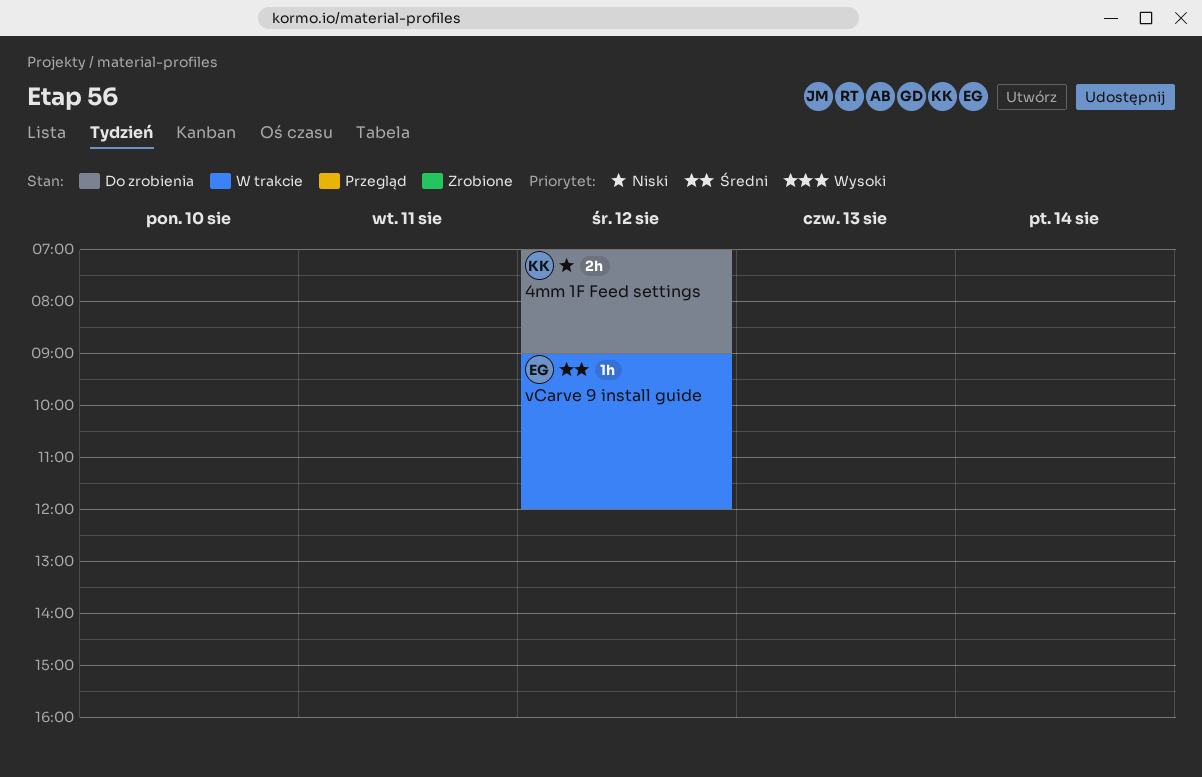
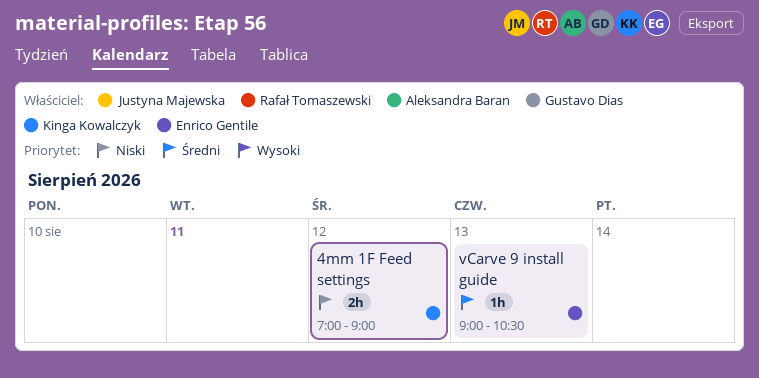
vCarve 9 install guide, day: Aug 12 -> Aug 13
vCarve 9 install guide, ends: 12:00 -> 10:30

